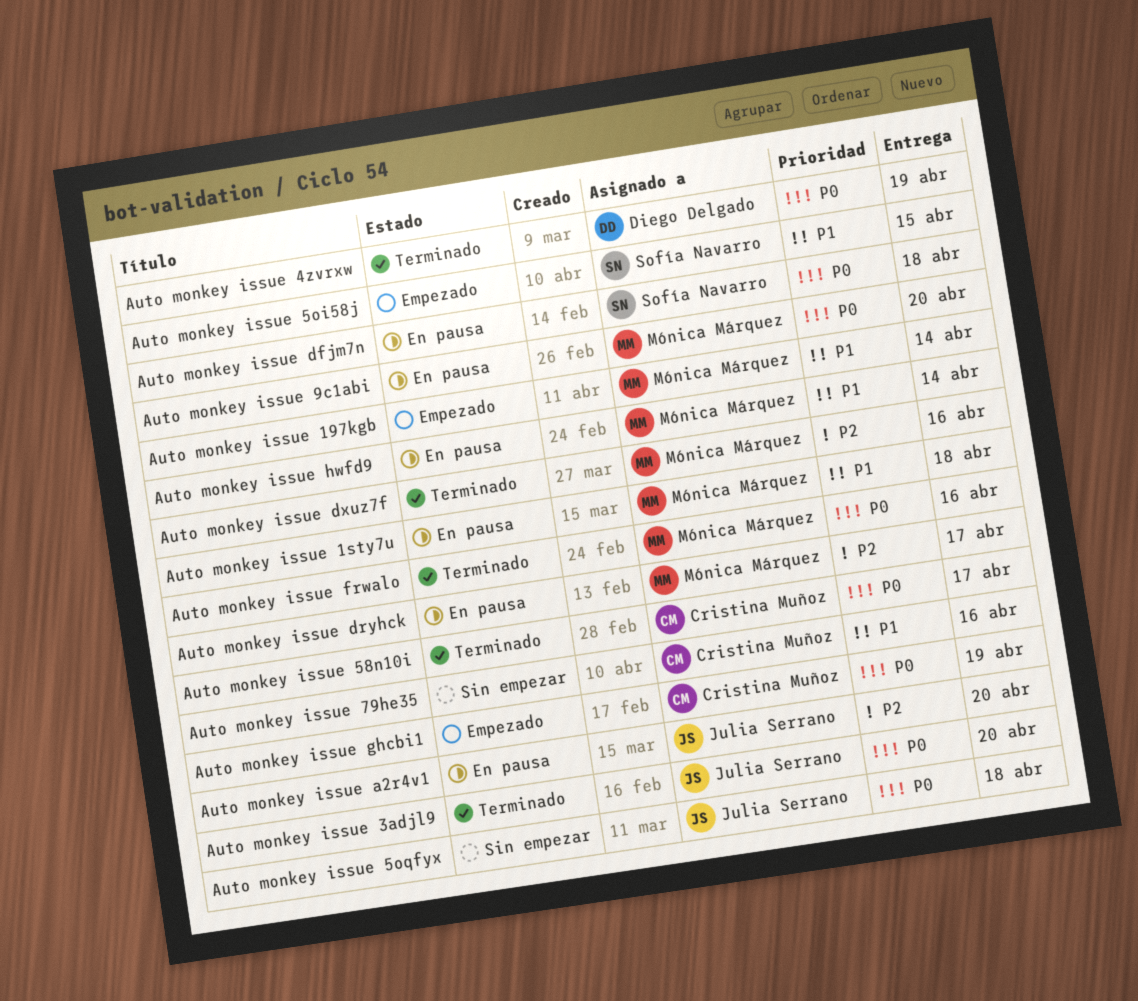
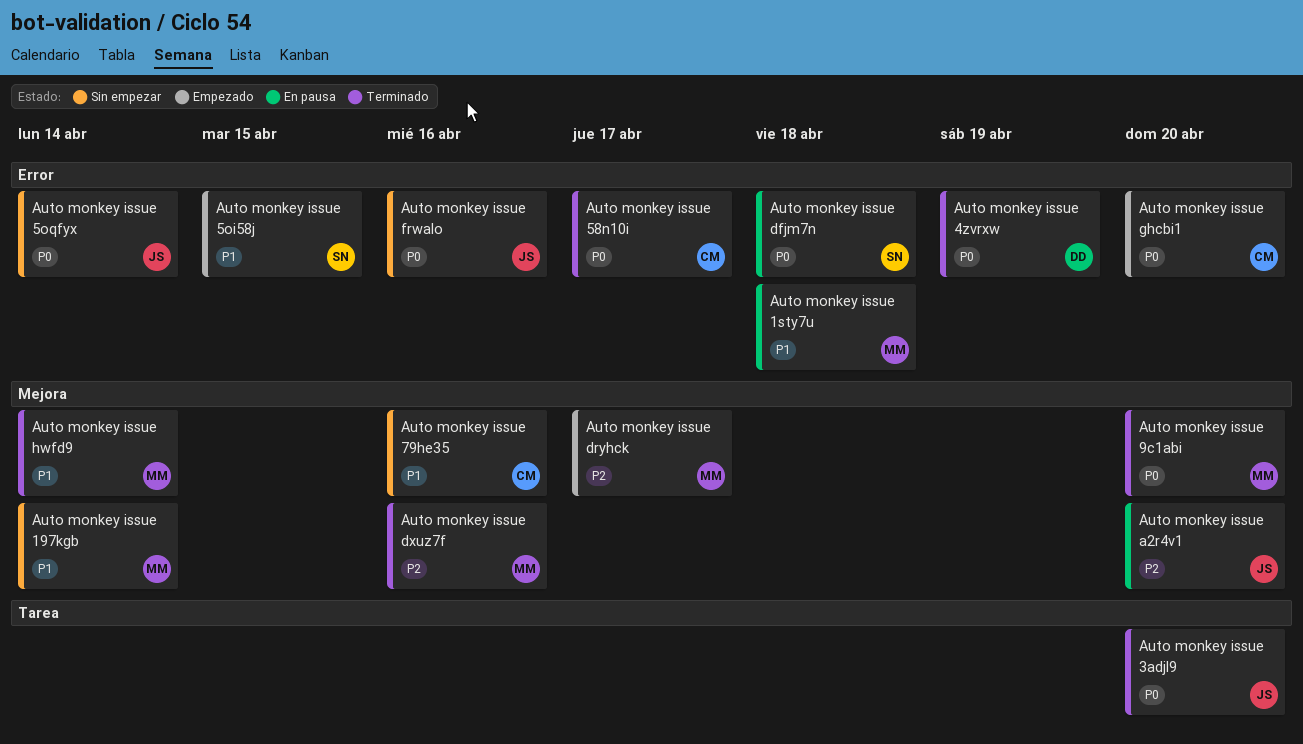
Auto monkey issue 197kgb, status: Empezado -> Sin empezar
Auto monkey issue 5oqfyx, due: Apr 18 -> Apr 14
Auto monkey issue 9c1abi, status: En pausa -> Terminado
Auto monkey issue dryhck, status: En pausa -> Empezado
Auto monkey issue frwalo, status: Terminado -> Sin empezar
Auto monkey issue frwalo, owner: Mónica Márquez -> Julia Serrano
Auto monkey issue ghcbi1, due: Apr 19 -> Apr 20
Auto monkey issue hwfd9, status: En pausa -> Terminado

